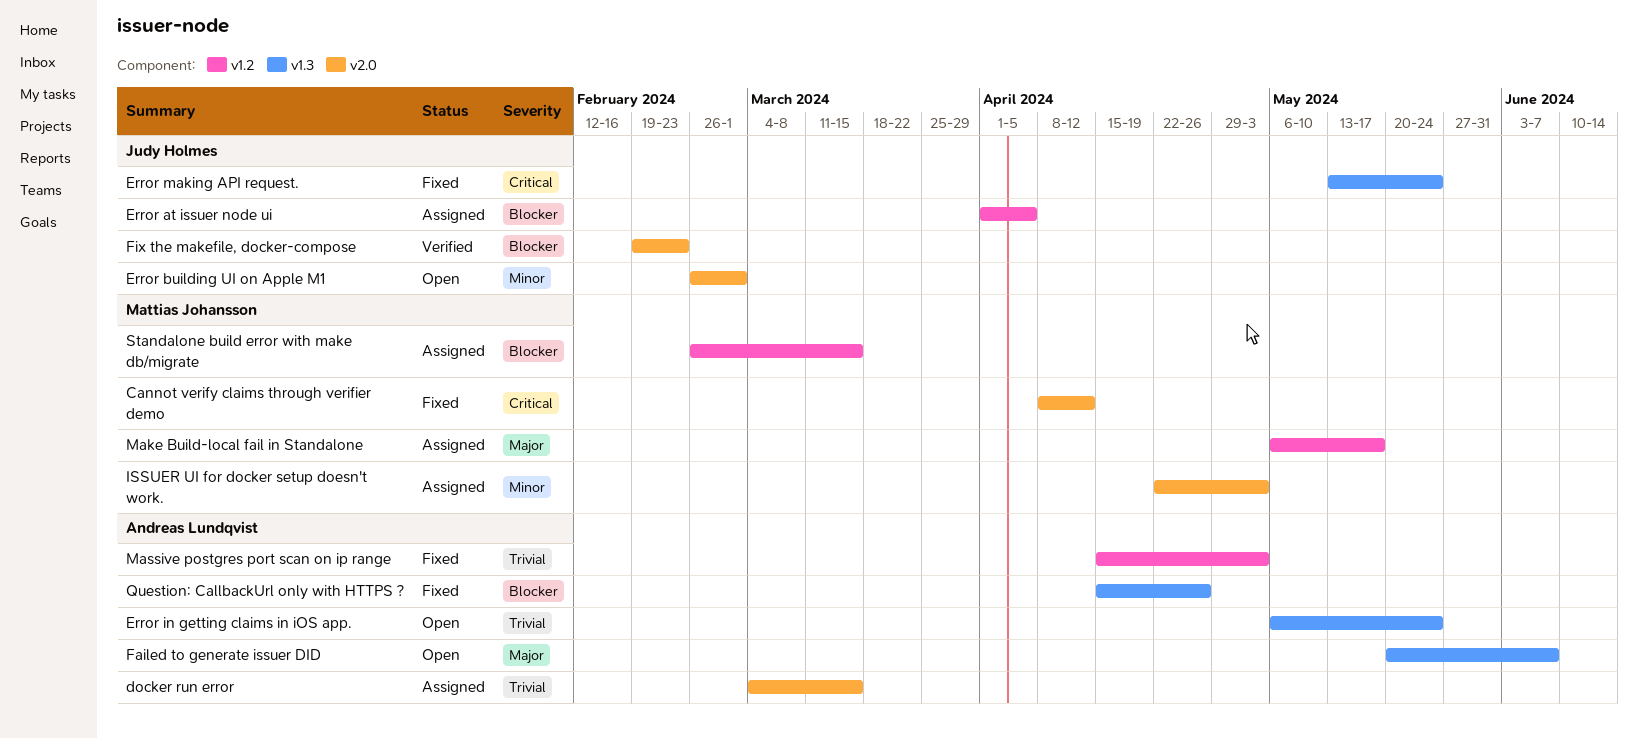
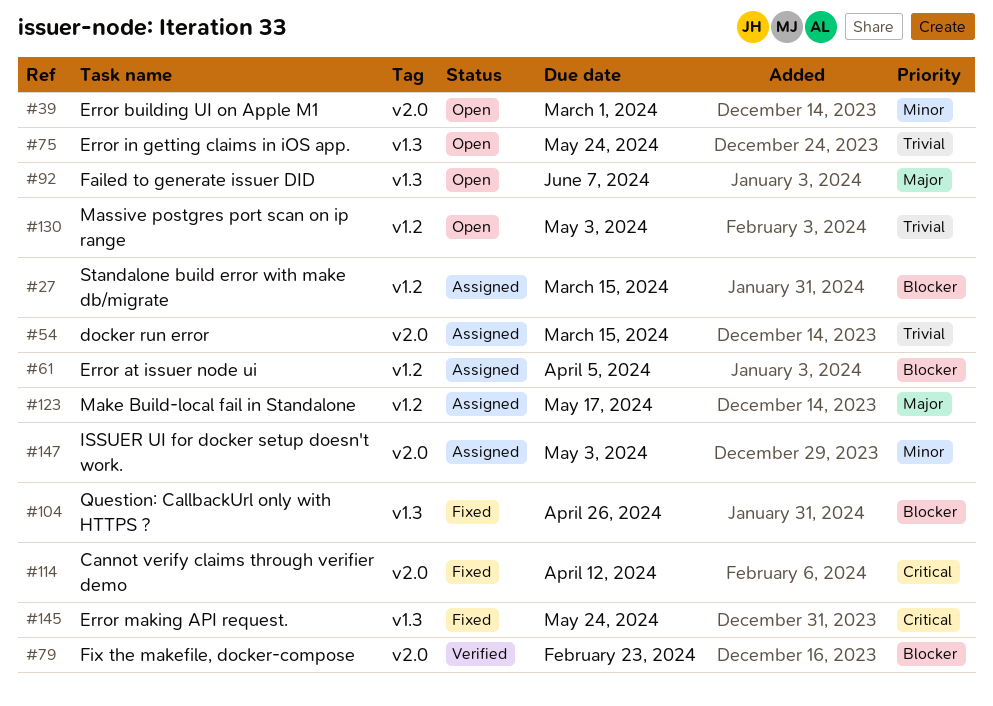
Massive postgres port scan on ip range, status: Fixed -> Open

